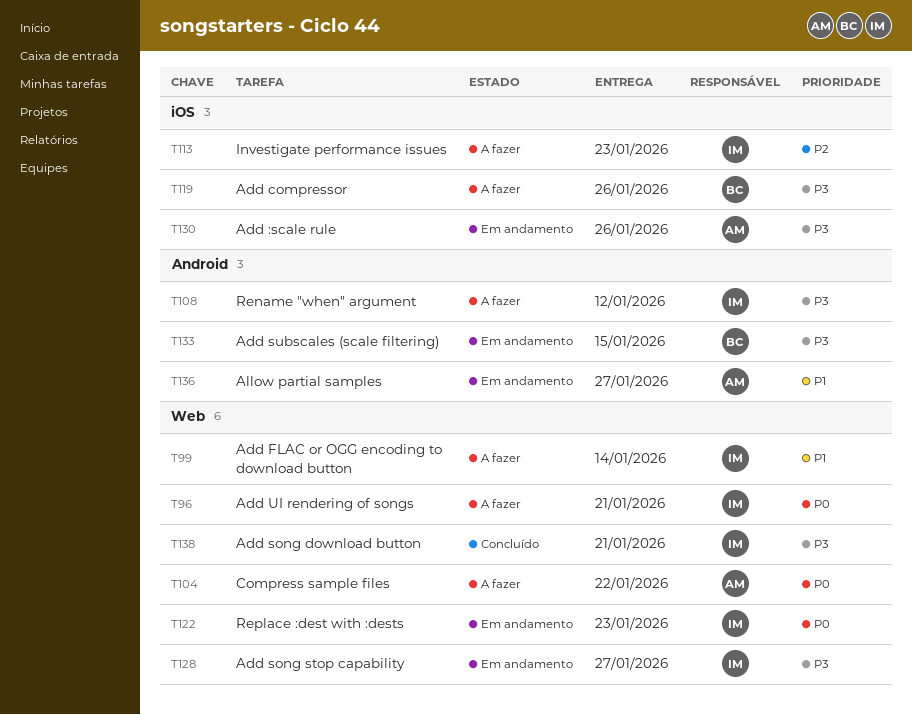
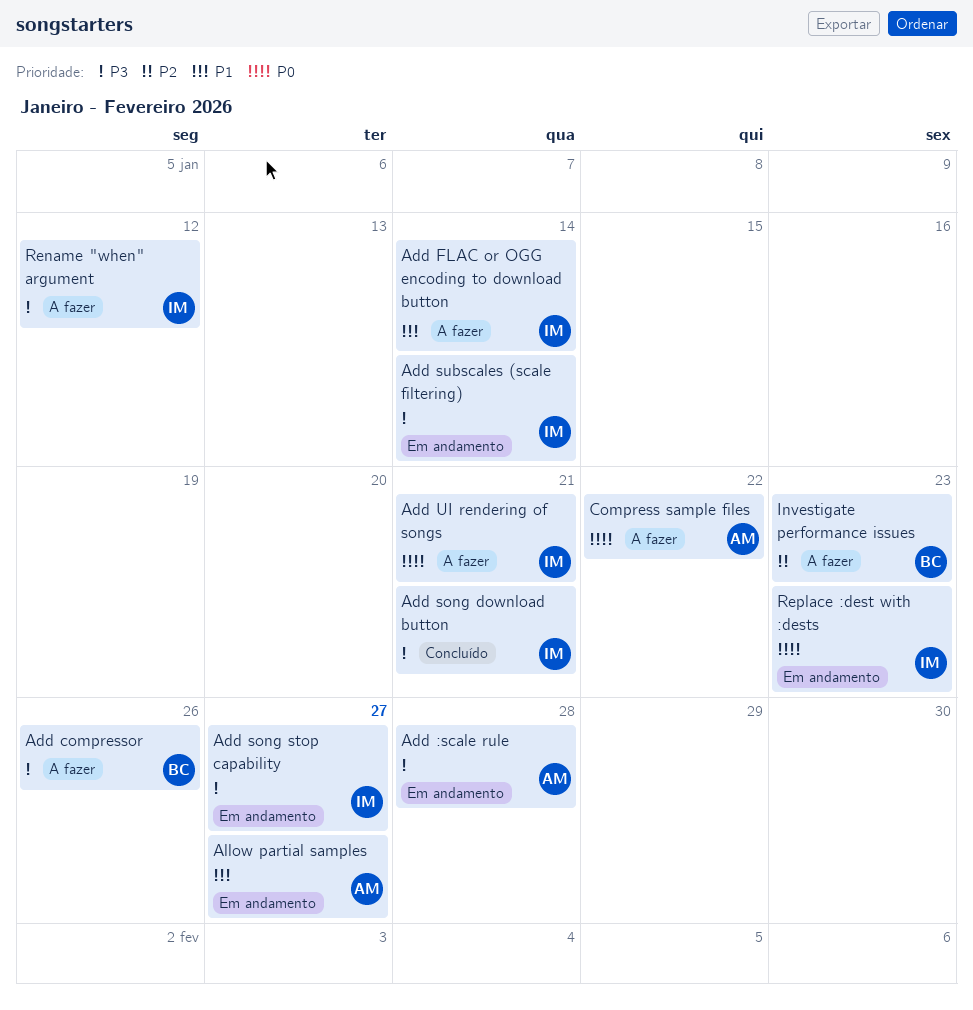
Add :scale rule, due: Jan 26 -> Jan 28
Add subscales (scale filtering), owner: BC -> IM
Add subscales (scale filtering), due: Jan 15 -> Jan 14
Investigate performance issues, owner: IM -> BC

